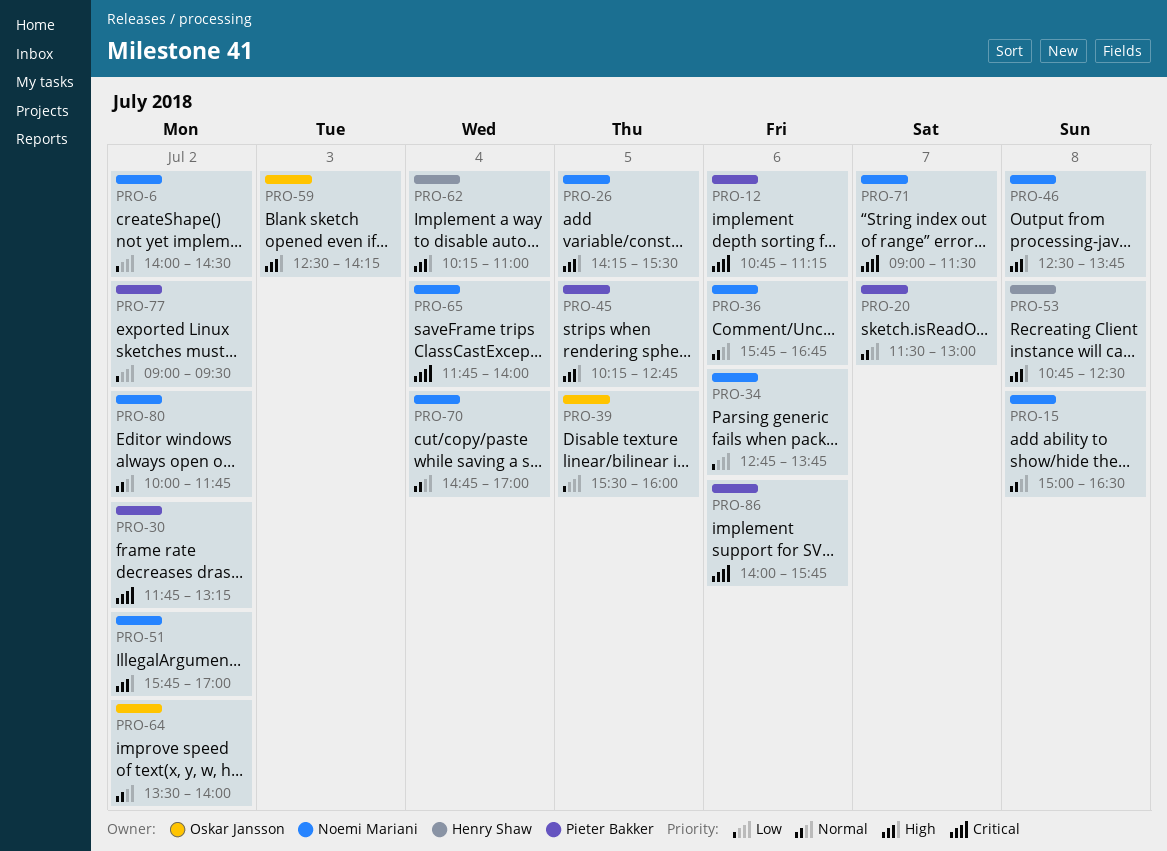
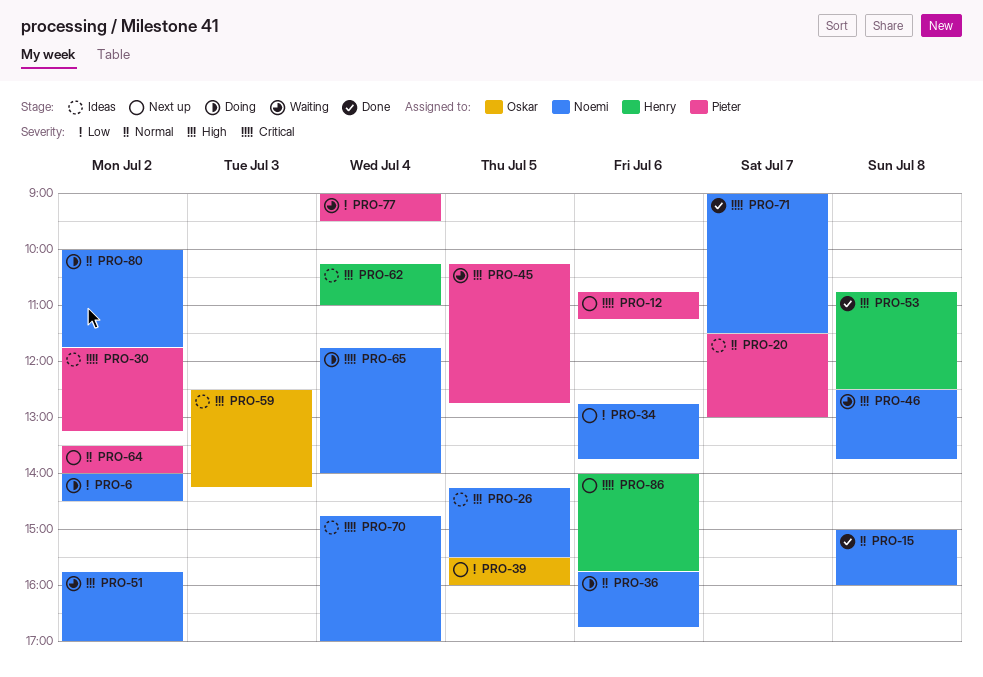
PRO-15, ends: 16:30 -> 16:00
PRO-64, owner: Oskar Jansson -> Pieter Bakker
PRO-70, priority: Normal -> Critical
PRO-77, day: Jul 2 -> Jul 4
PRO-86, owner: Pieter Bakker -> Henry Shaw

